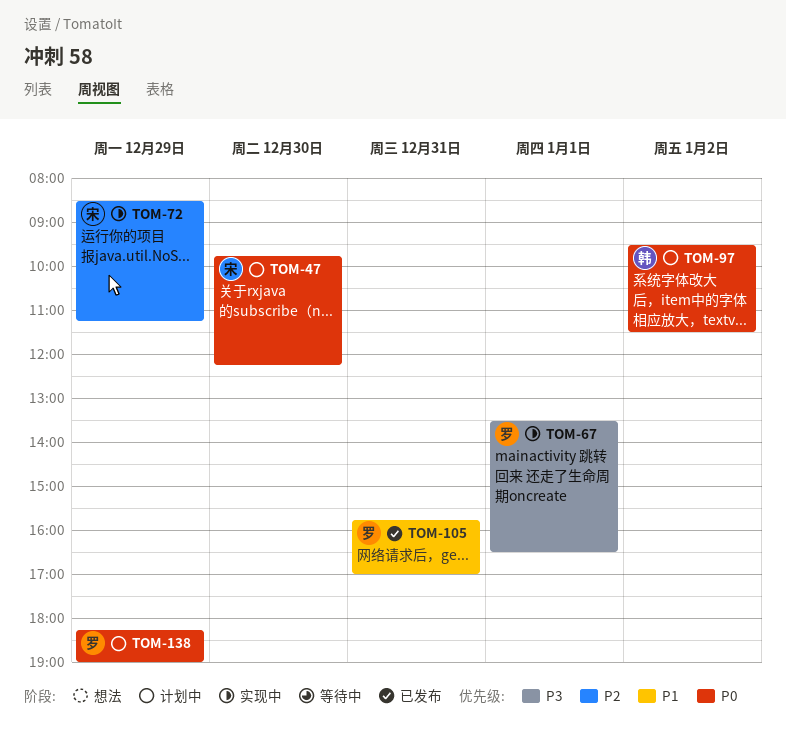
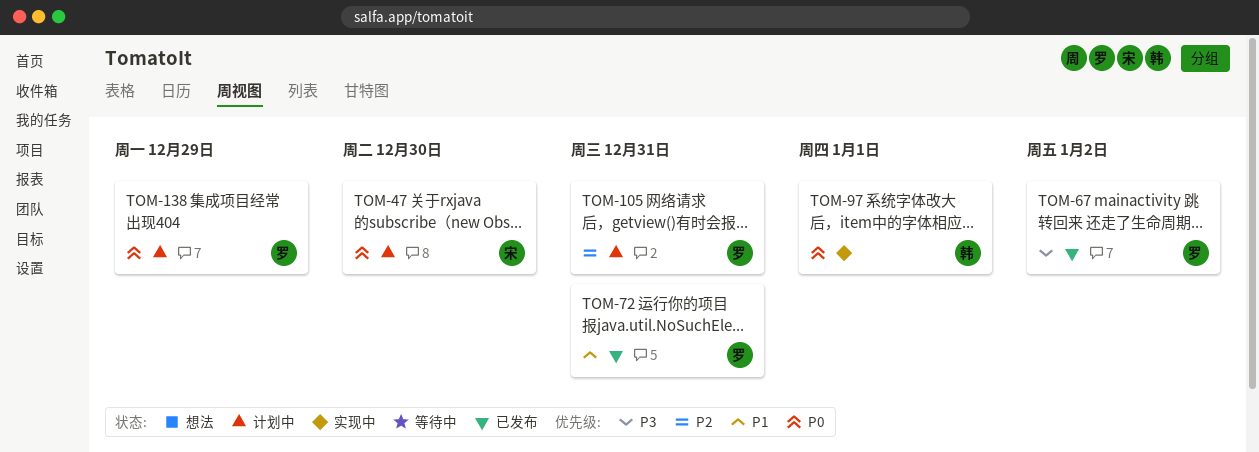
TOM-67, status: 实现中 -> 已发布
TOM-67, day: Jan 1 -> Jan 2
TOM-72, status: 实现中 -> 已发布
TOM-72, owner: 宋 -> 罗
TOM-72, priority: P2 -> P1
TOM-72, day: Dec 29 -> Dec 31
TOM-97, status: 计划中 -> 实现中
TOM-97, day: Jan 2 -> Jan 1
TOM-105, status: 已发布 -> 计划中
TOM-105, priority: P1 -> P2

